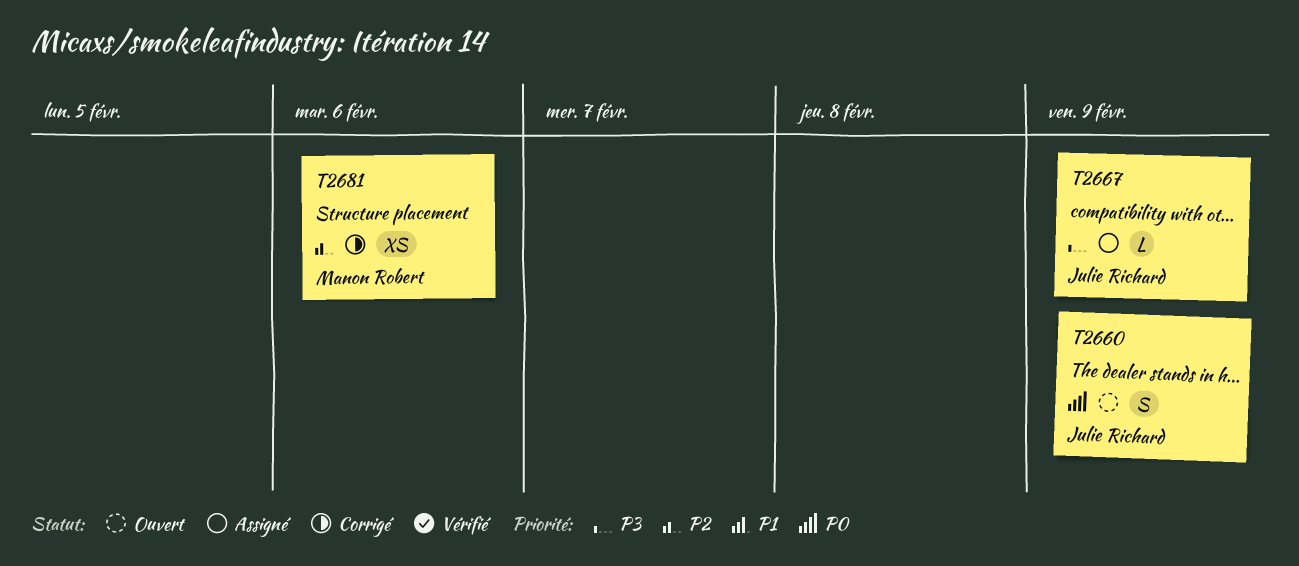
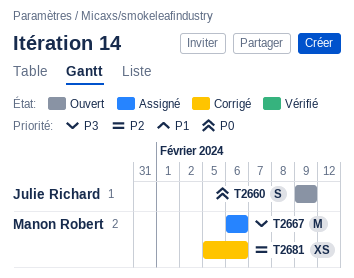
T2667, owner: Julie Richard -> Manon Robert
T2667, estimate: L -> M
T2667, due: Feb 9 -> Feb 6

